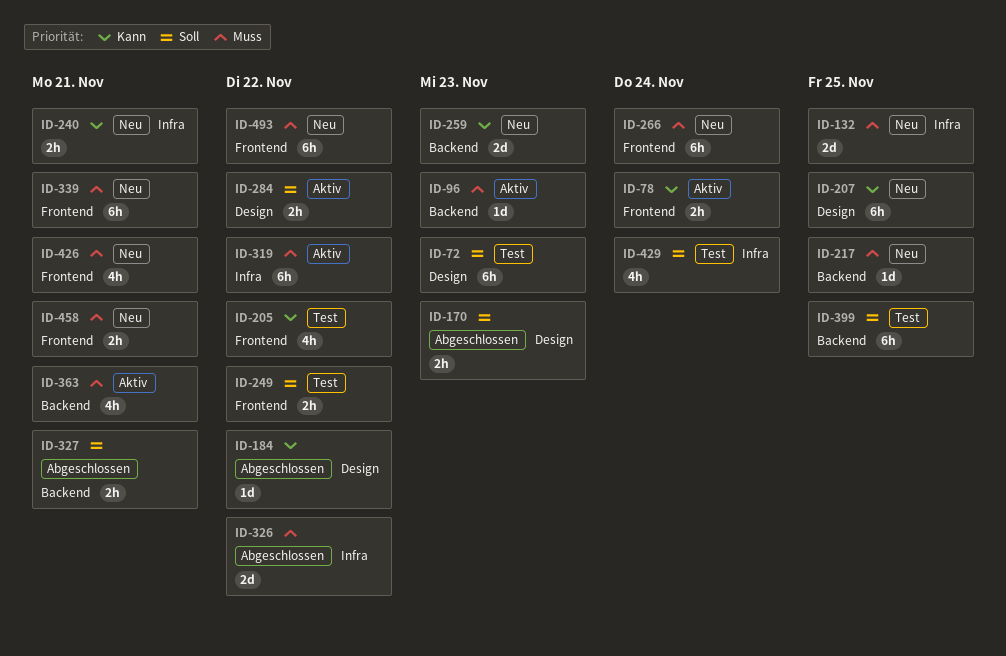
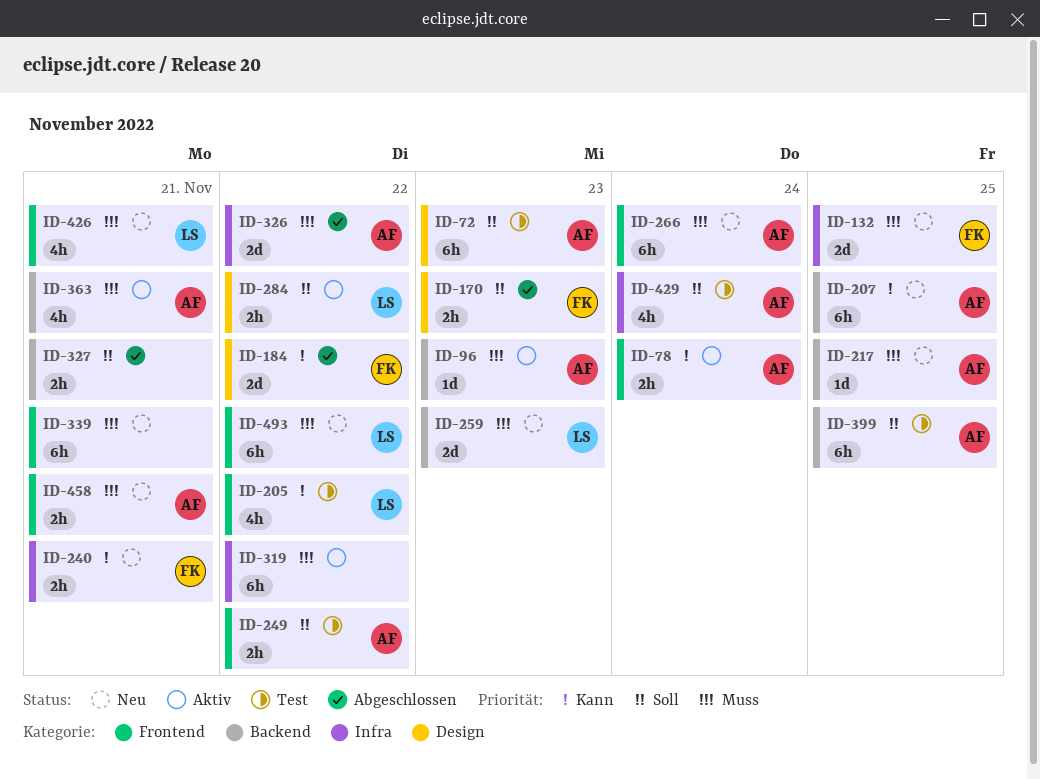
ID-184, estimate: 1d -> 2d
ID-207, label: Design -> Backend
ID-259, priority: Kann -> Muss

